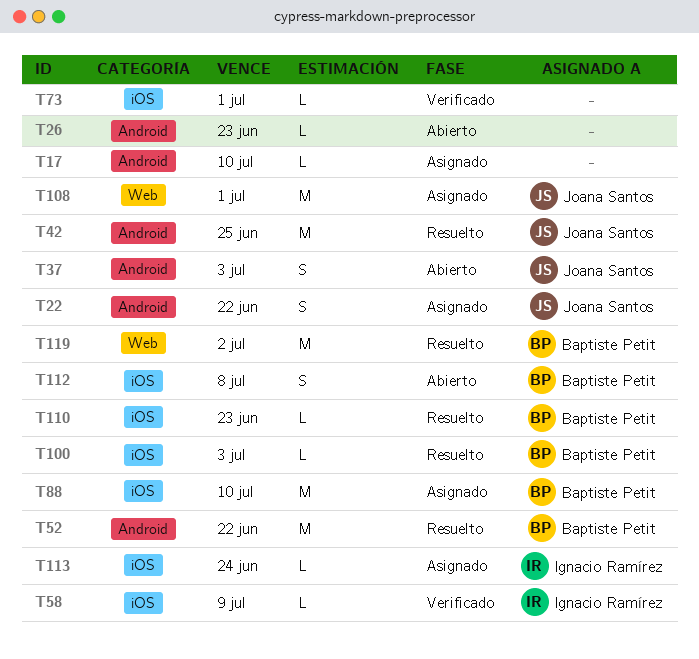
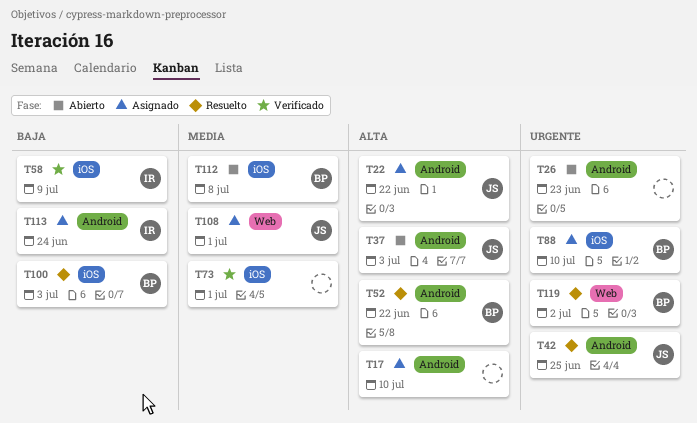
T110: present -> none
T113, label: iOS -> Android

